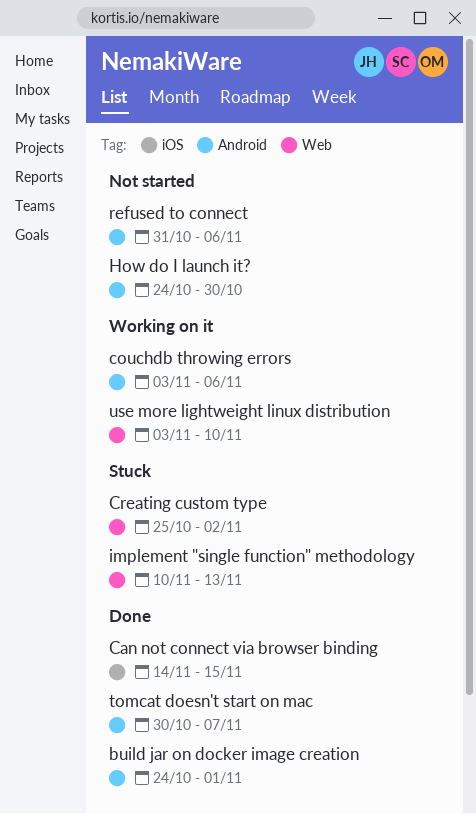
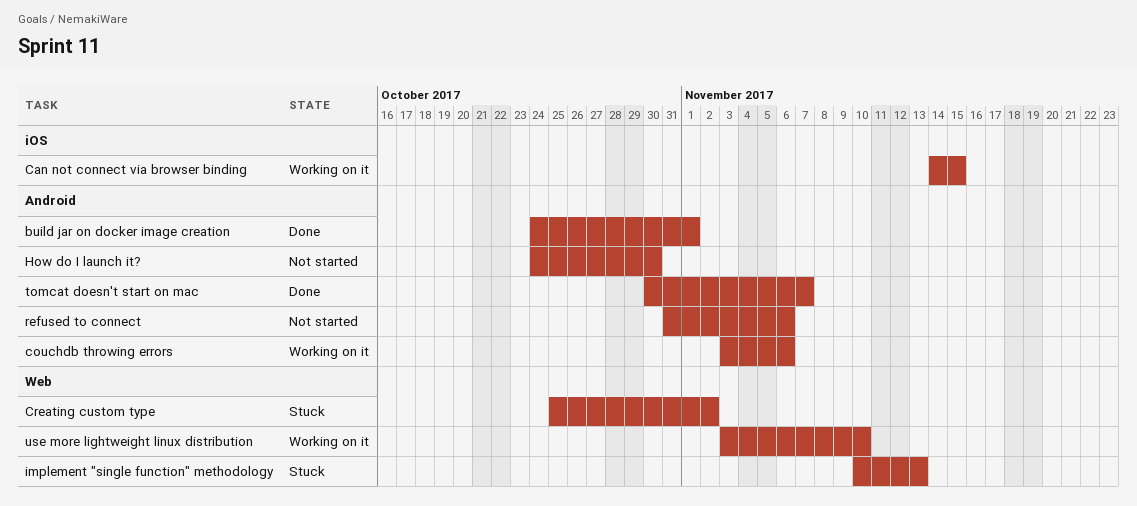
Can not connect via browser binding, status: Done -> Working on it

